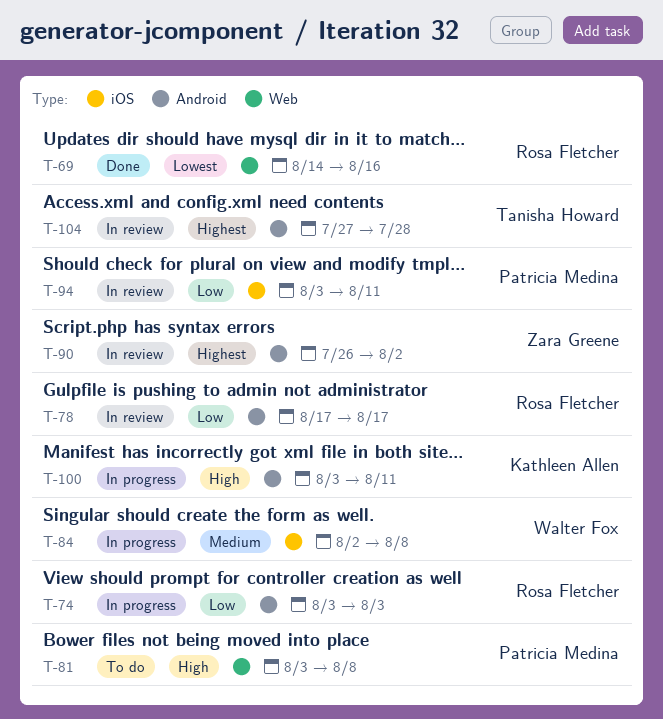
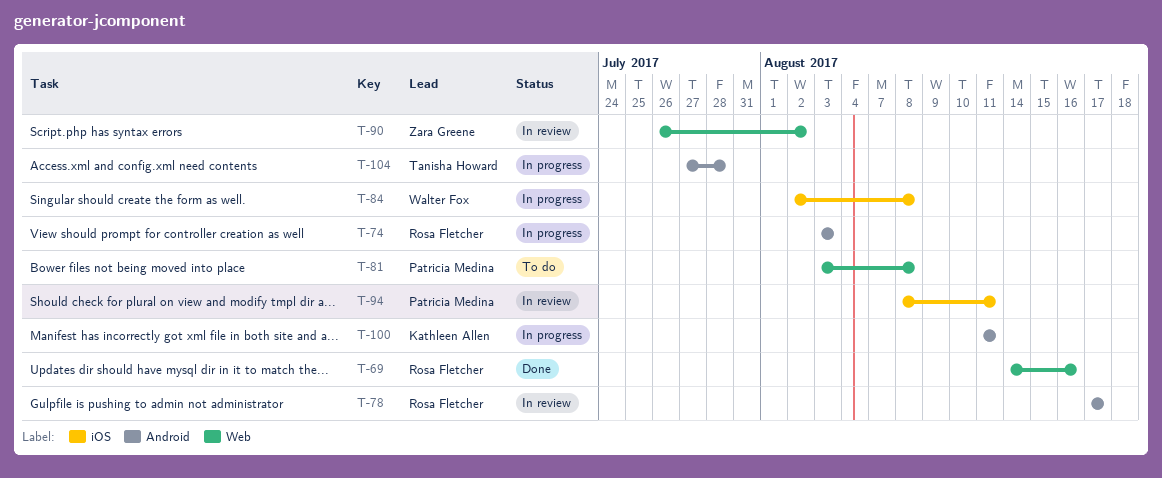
T-90, label: Android -> Web
T-94, start: Aug 3 -> Aug 8
T-100, start: Aug 3 -> Aug 11
T-104, status: In review -> In progress

